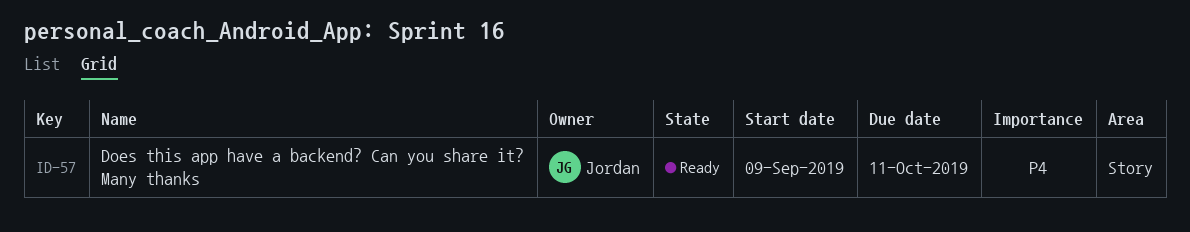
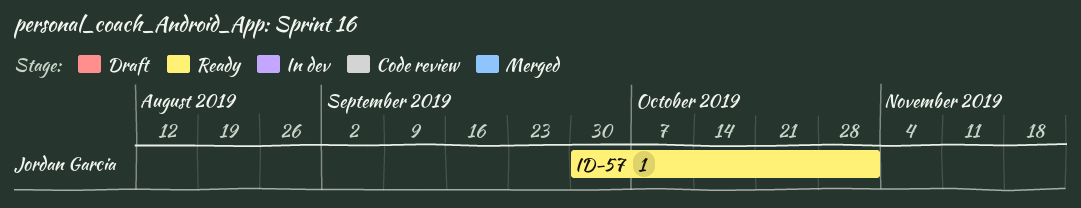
ID-57, start: Sep 9 -> Sep 30
ID-57, due: Oct 11 -> Nov 1

